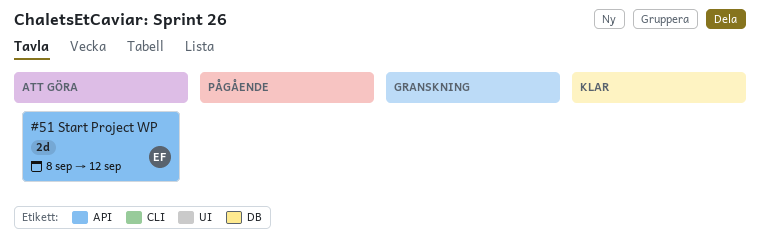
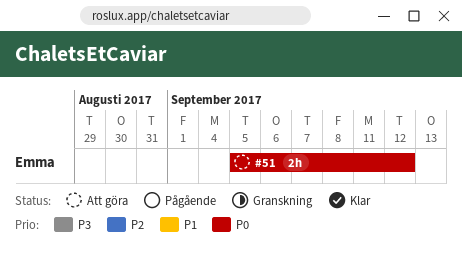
#51, estimate: 2d -> 2h
#51, start: Sep 8 -> Sep 5

